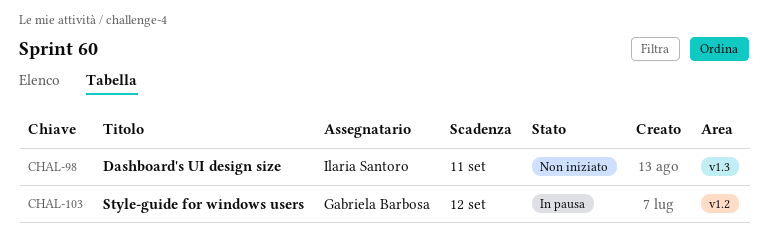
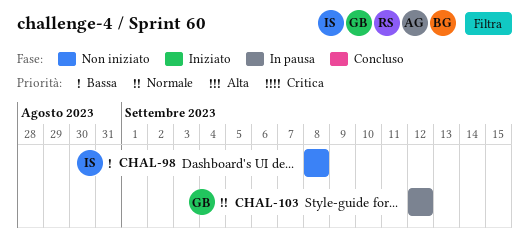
CHAL-98, due: Sep 11 -> Sep 8

